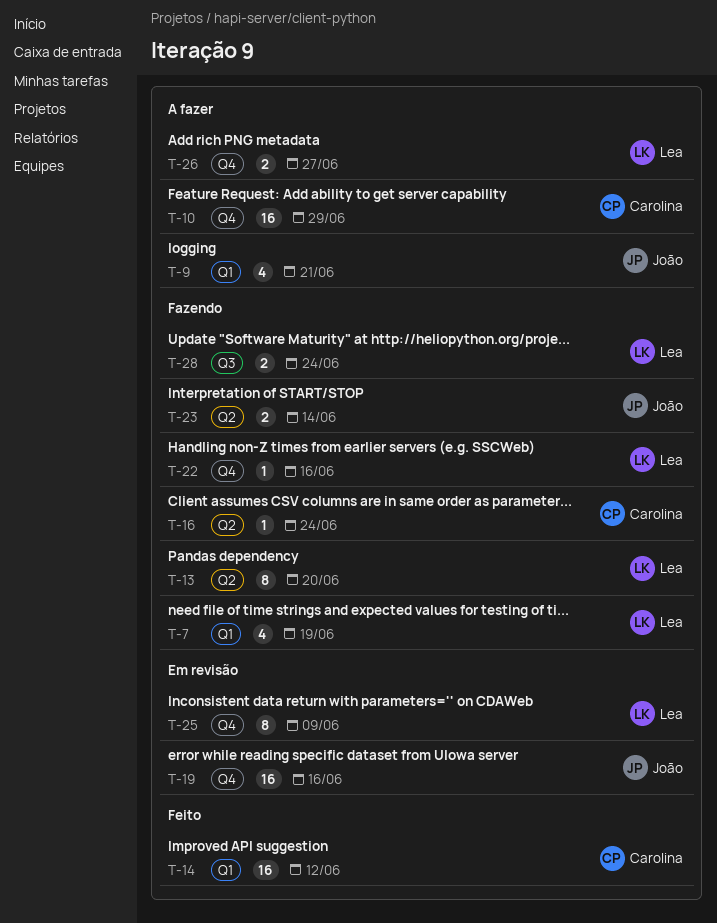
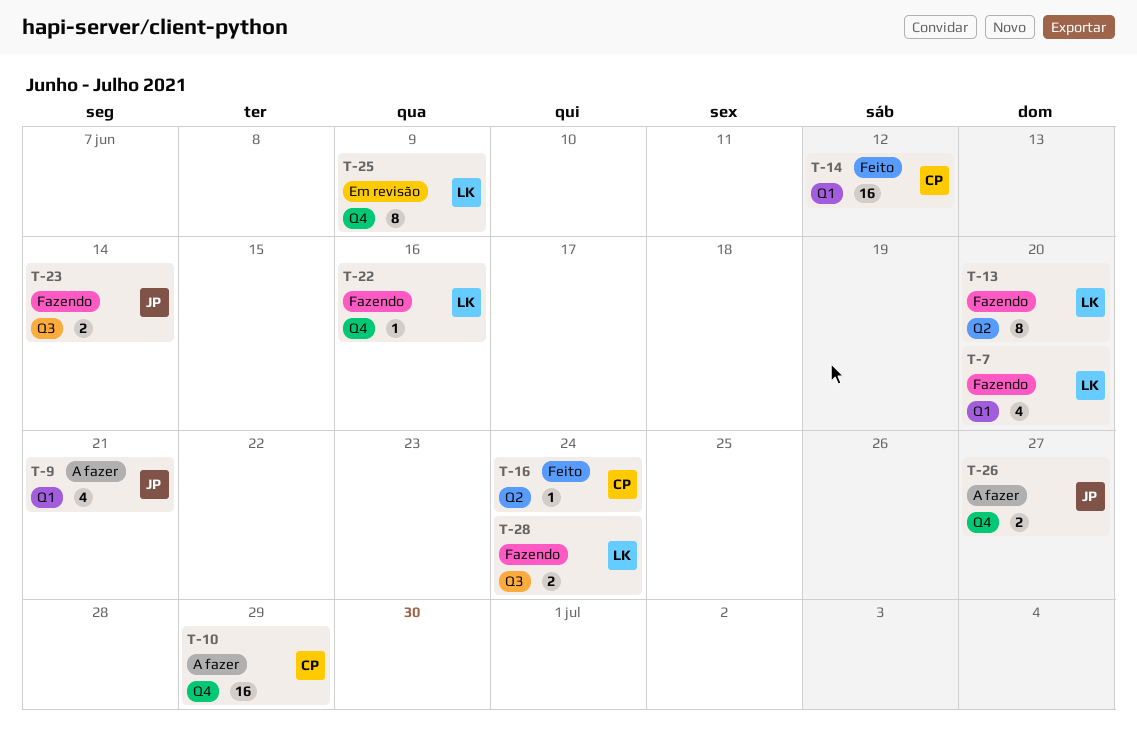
T-7, due: Jun 19 -> Jun 20
T-16, status: Fazendo -> Feito
T-19: present -> none
T-23, label: Q2 -> Q3
T-26, owner: Lea -> João

